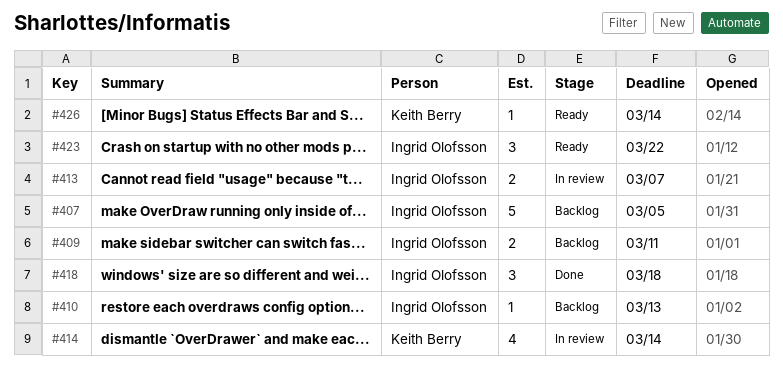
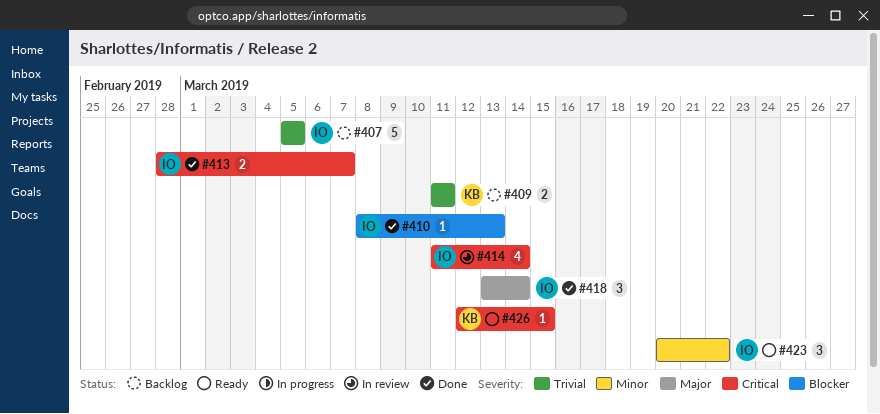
#409, owner: Ingrid Olofsson -> Keith Berry
#410, status: Backlog -> Done
#413, status: In review -> Done
#414, owner: Keith Berry -> Ingrid Olofsson
#418, due: Mar 18 -> Mar 14
#426, due: Mar 14 -> Mar 15

